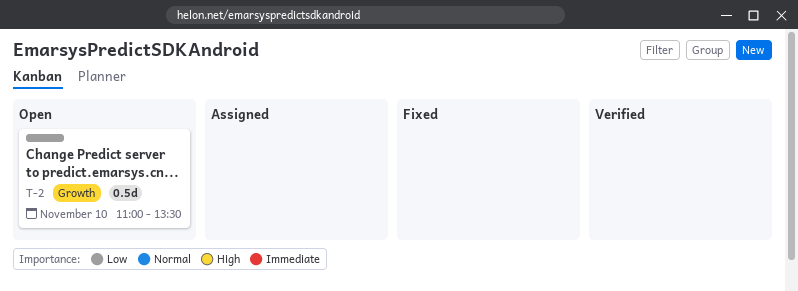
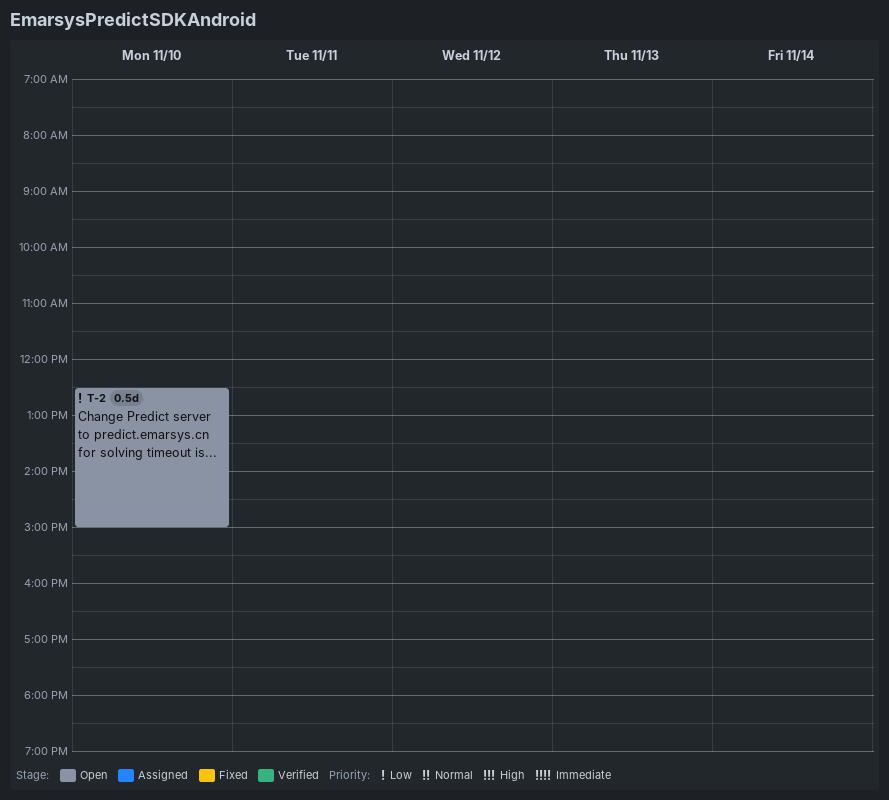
T-2, begins: 11:00 -> 12:30
T-2, ends: 13:30 -> 15:00

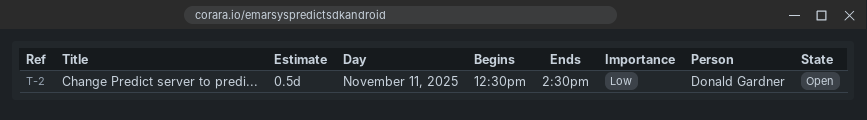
T-2, day: Nov 10 -> Nov 11
T-2, ends: 15:00 -> 14:30

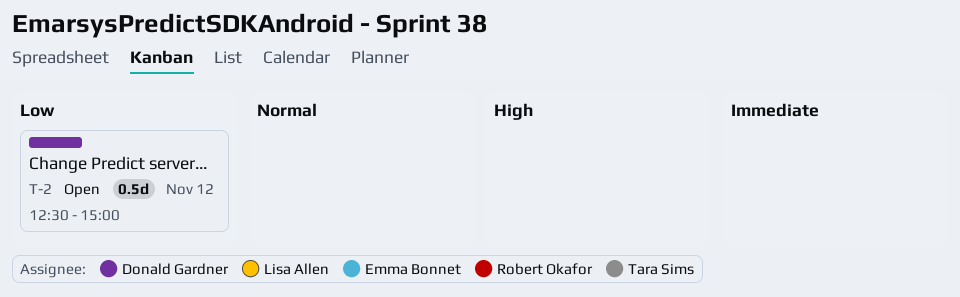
T-2, day: Nov 11 -> Nov 12
T-2, ends: 14:30 -> 15:00

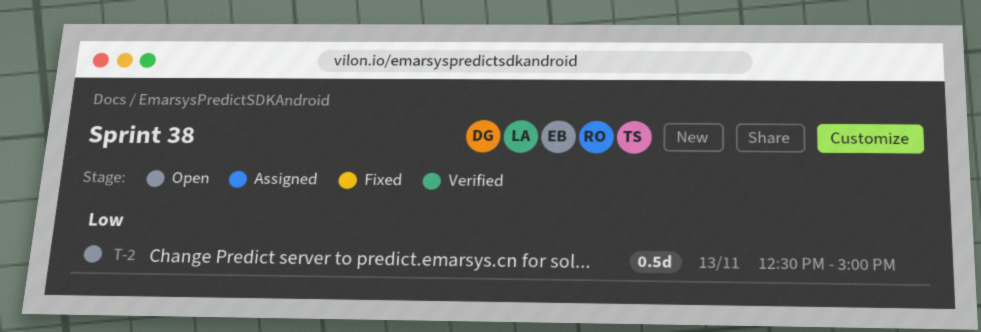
T-2, day: Nov 12 -> Nov 13

